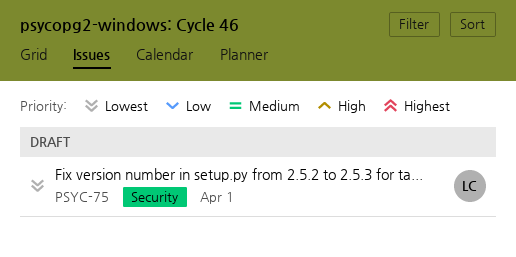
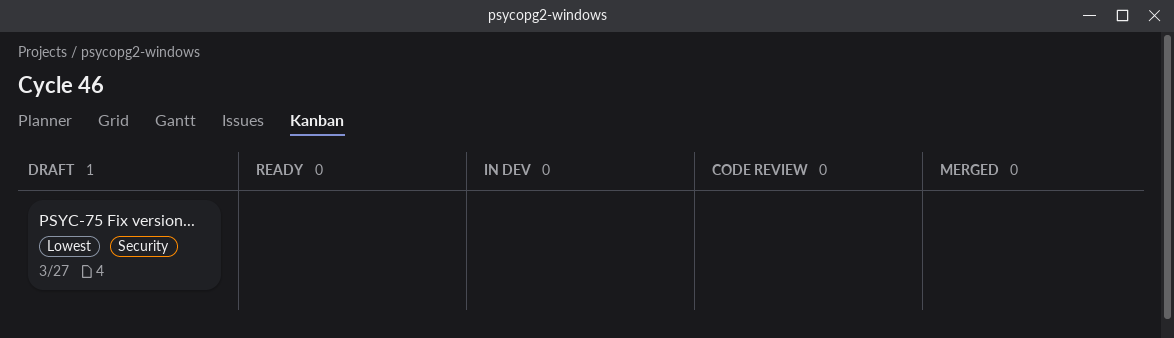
PSYC-75, due: Apr 1 -> Mar 27

